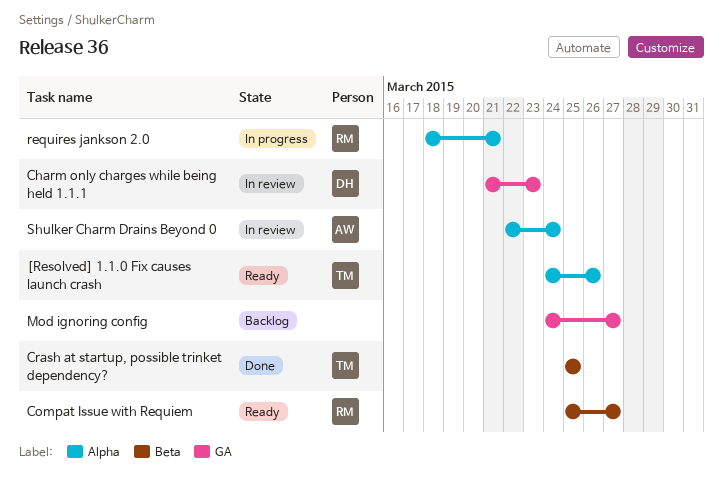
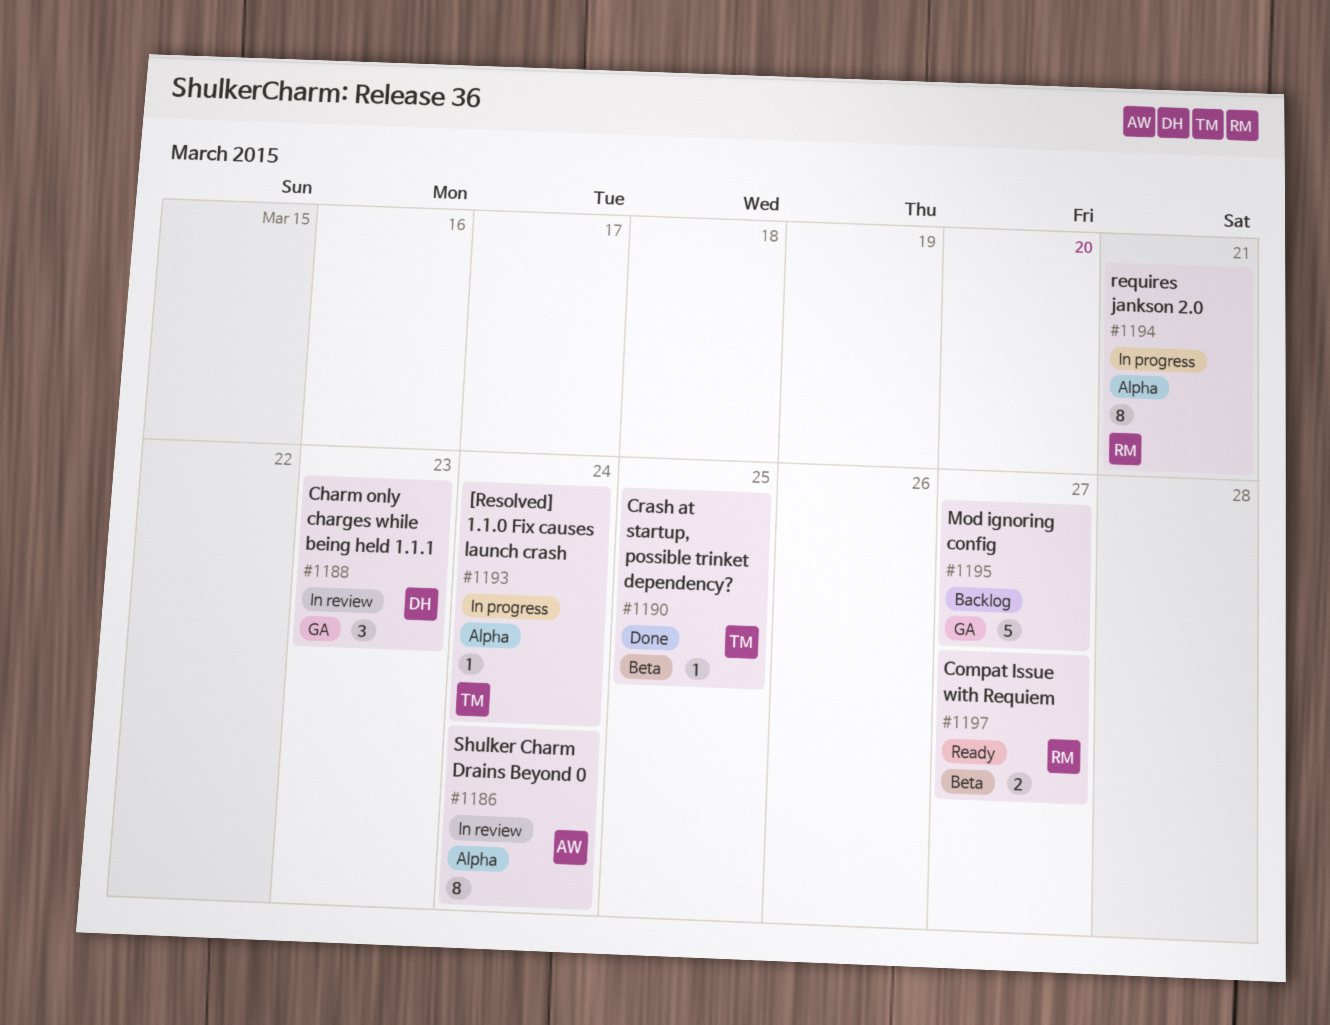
[Resolved] 1.1.0 Fix causes launch crash, status: Ready -> In progress
[Resolved] 1.1.0 Fix causes launch crash, due: Mar 26 -> Mar 24

